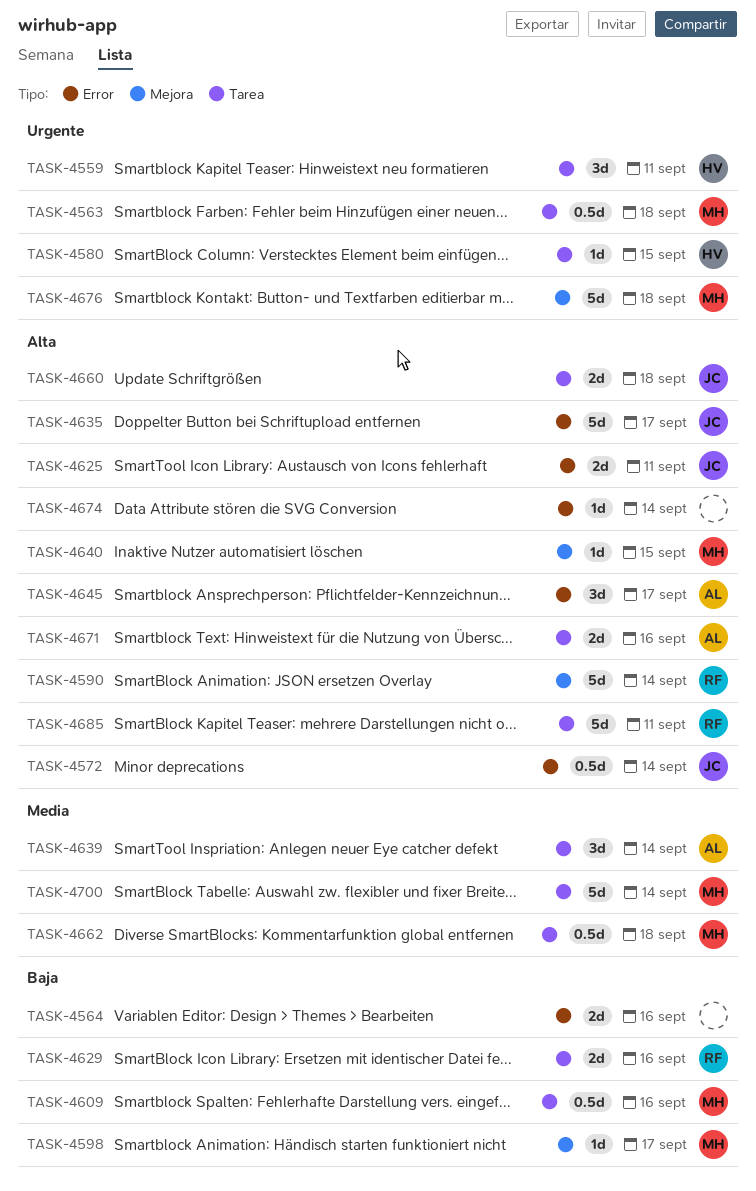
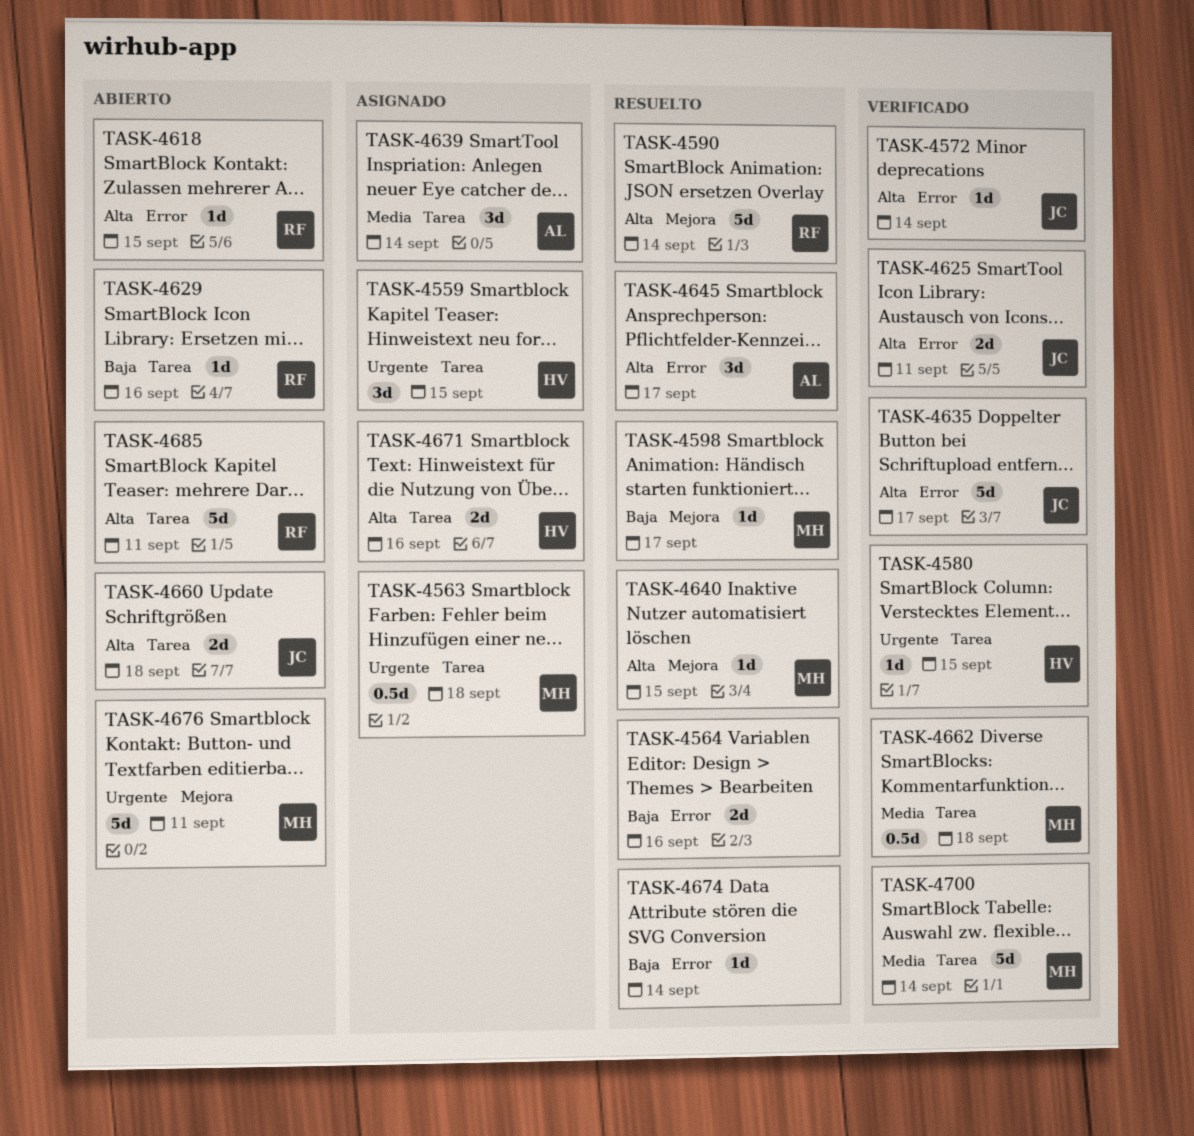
TASK-4559, due: Sep 11 -> Sep 15
TASK-4572, estimate: 0.5d -> 1d
TASK-4609: present -> none
TASK-4618: none -> present
TASK-4629, estimate: 2d -> 1d
TASK-4671, owner: AL -> HV
TASK-4674, priority: Alta -> Baja
TASK-4676, due: Sep 18 -> Sep 11

